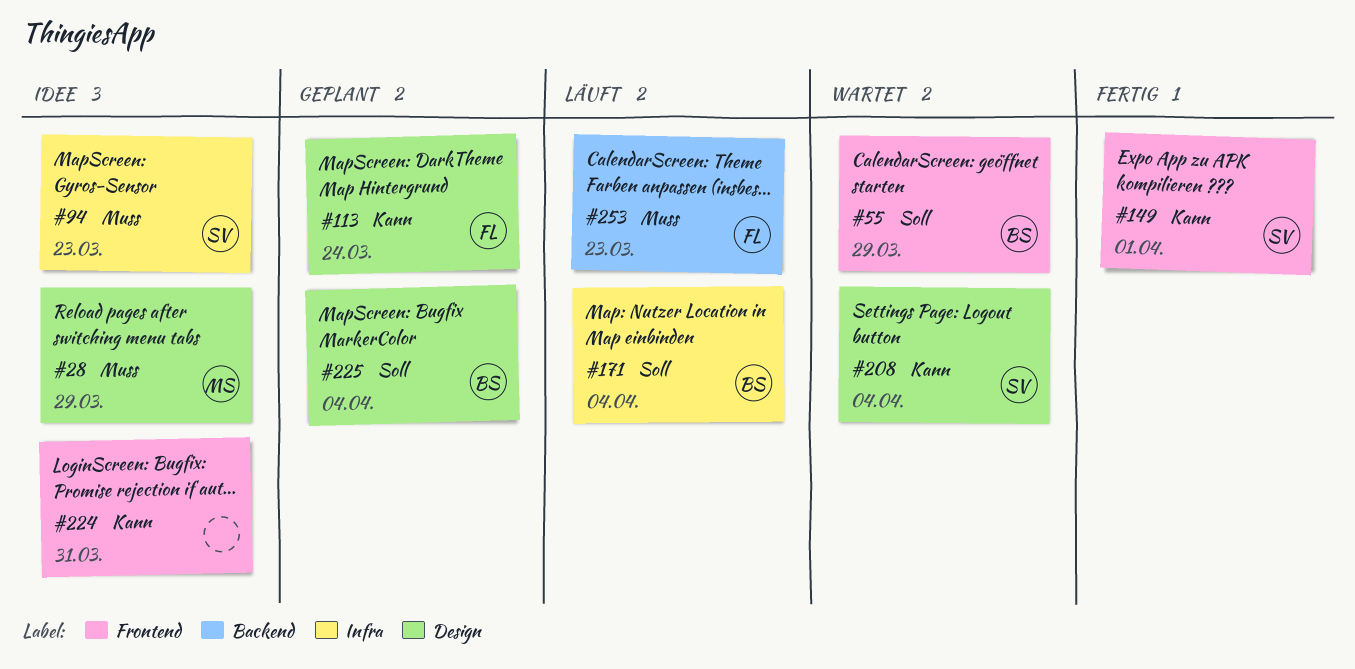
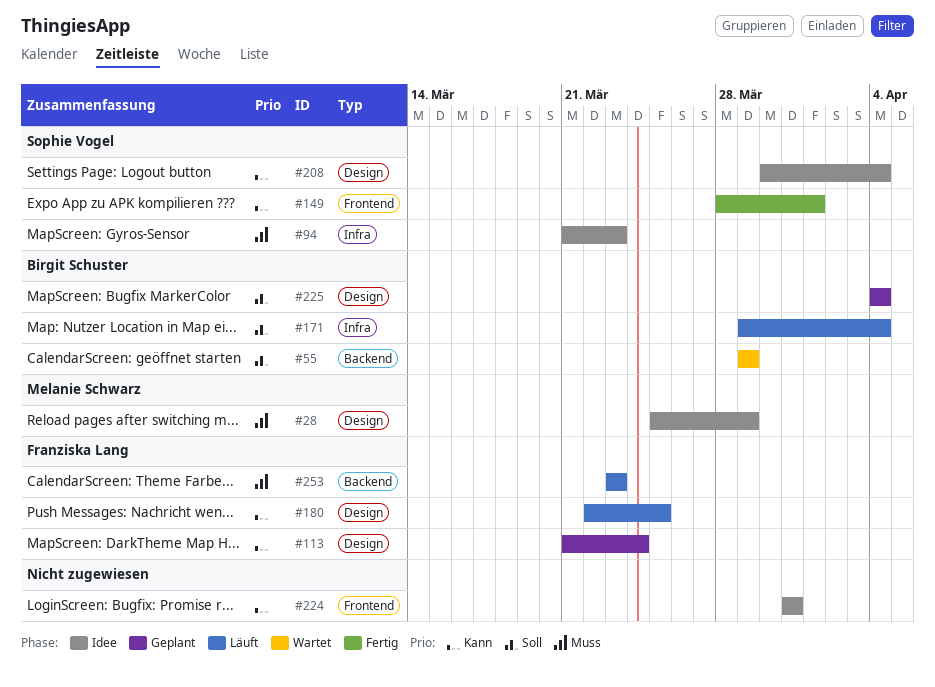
#55, label: Frontend -> Backend
#180: none -> present
#208, status: Wartet -> Idee

